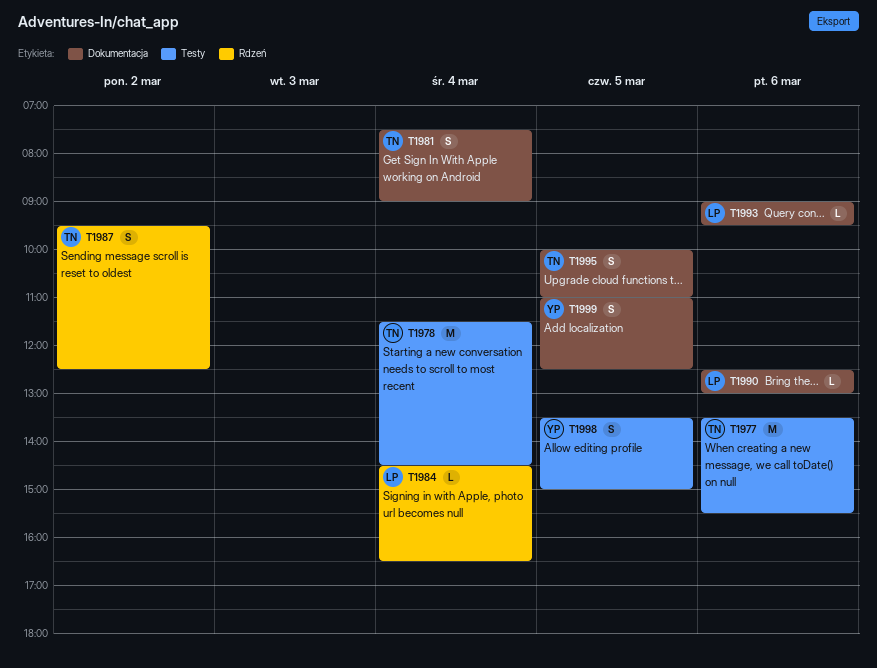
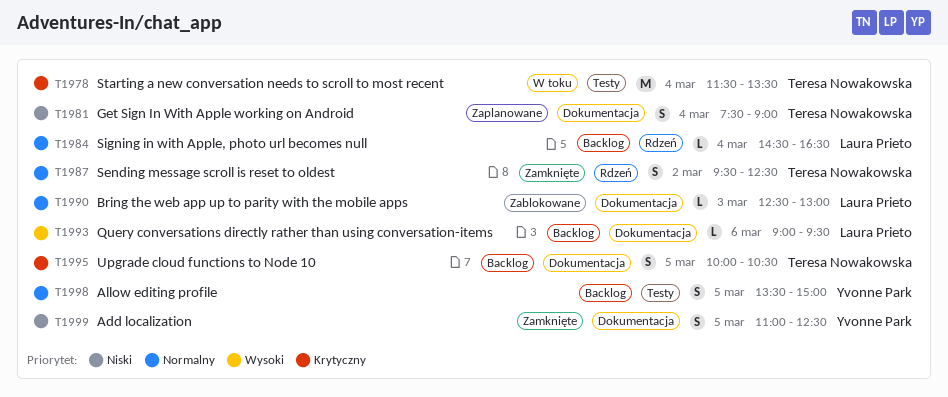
T1977: present -> none
T1978, ends: 14:30 -> 13:30
T1990, day: Mar 6 -> Mar 3
T1995, ends: 11:00 -> 10:30

